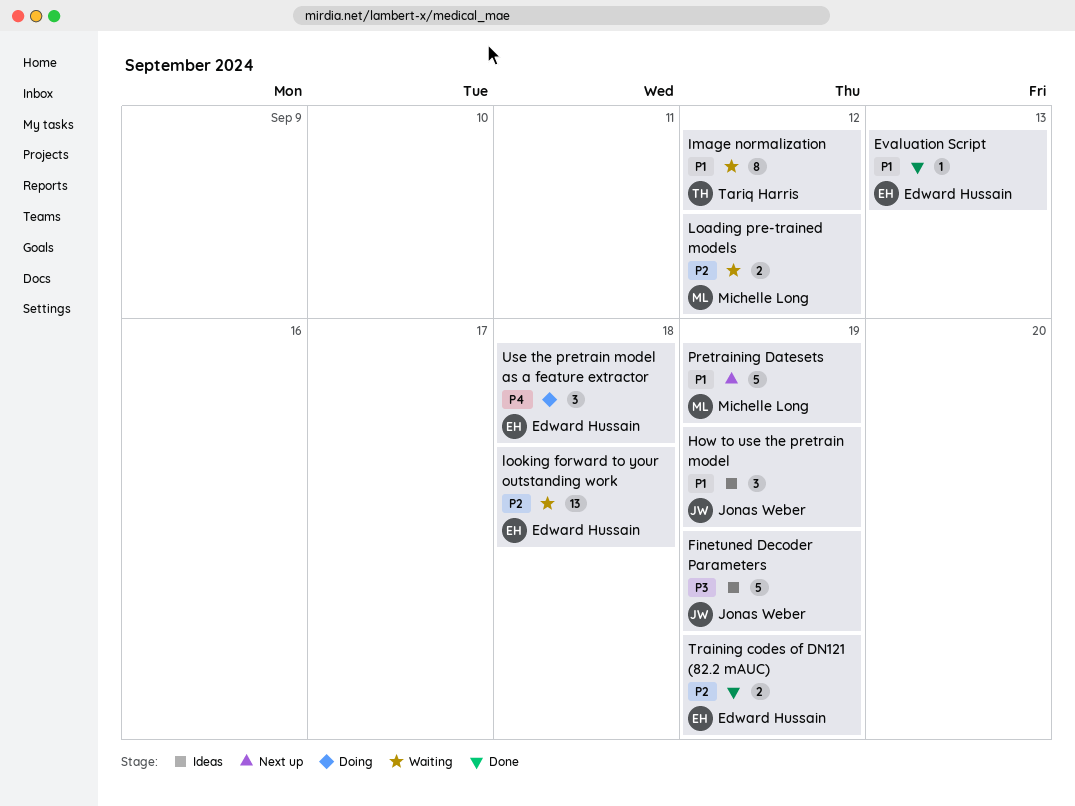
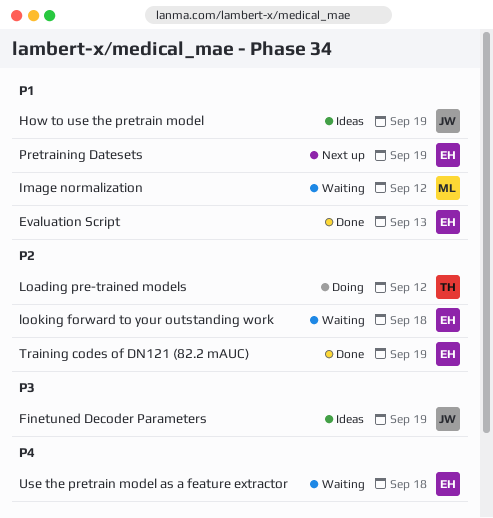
Image normalization, owner: Tariq Harris -> Michelle Long
Loading pre-trained models, status: Waiting -> Doing
Loading pre-trained models, owner: Michelle Long -> Tariq Harris
Pretraining Datesets, owner: Michelle Long -> Edward Hussain
Use the pretrain model as a feature extractor, status: Doing -> Waiting

